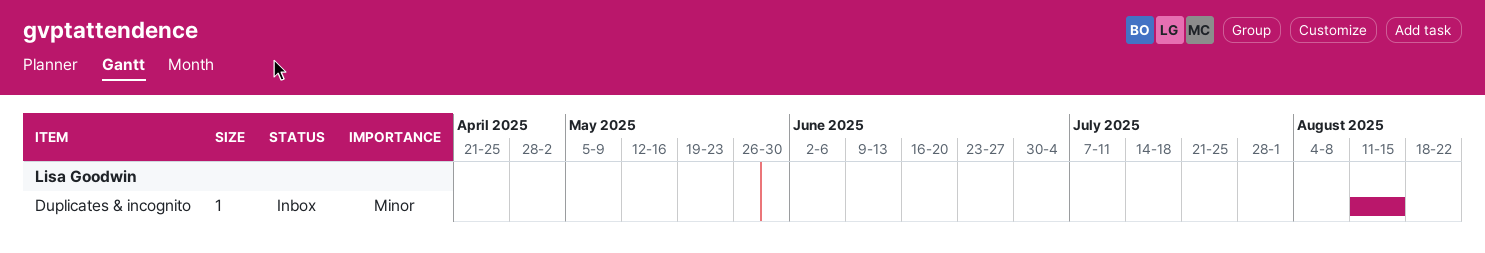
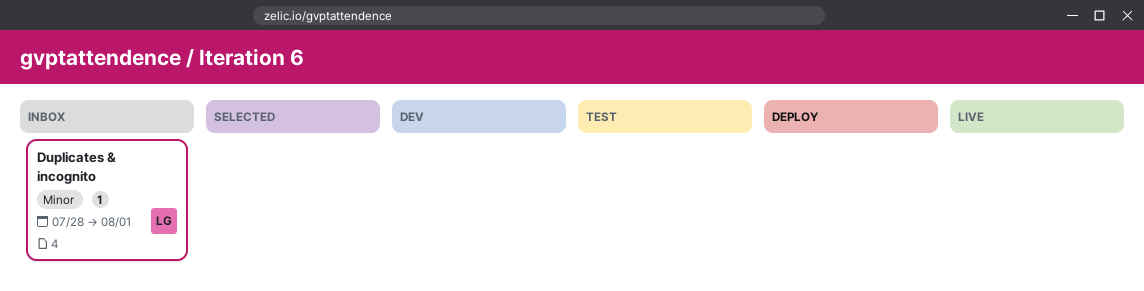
Duplicates & incognito, start: Aug 11 -> Jul 28
Duplicates & incognito, due: Aug 15 -> Aug 1

